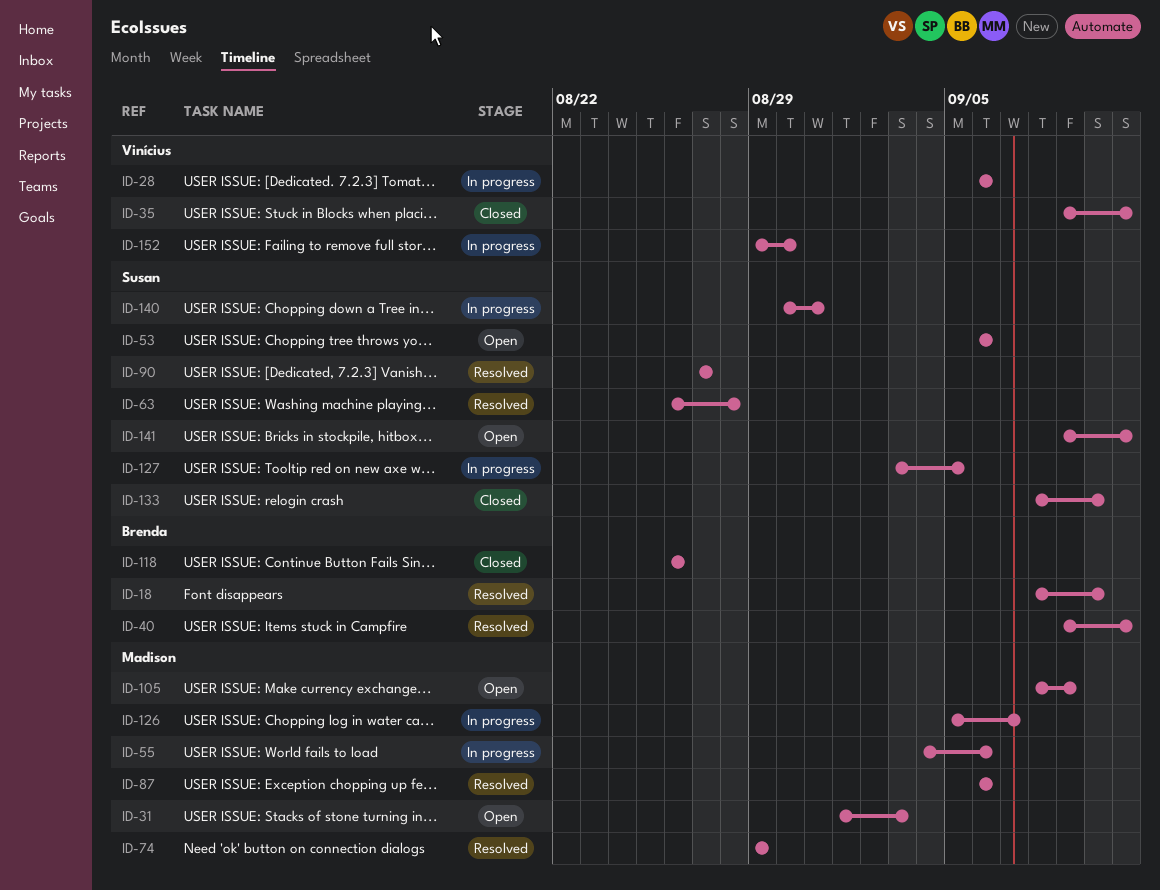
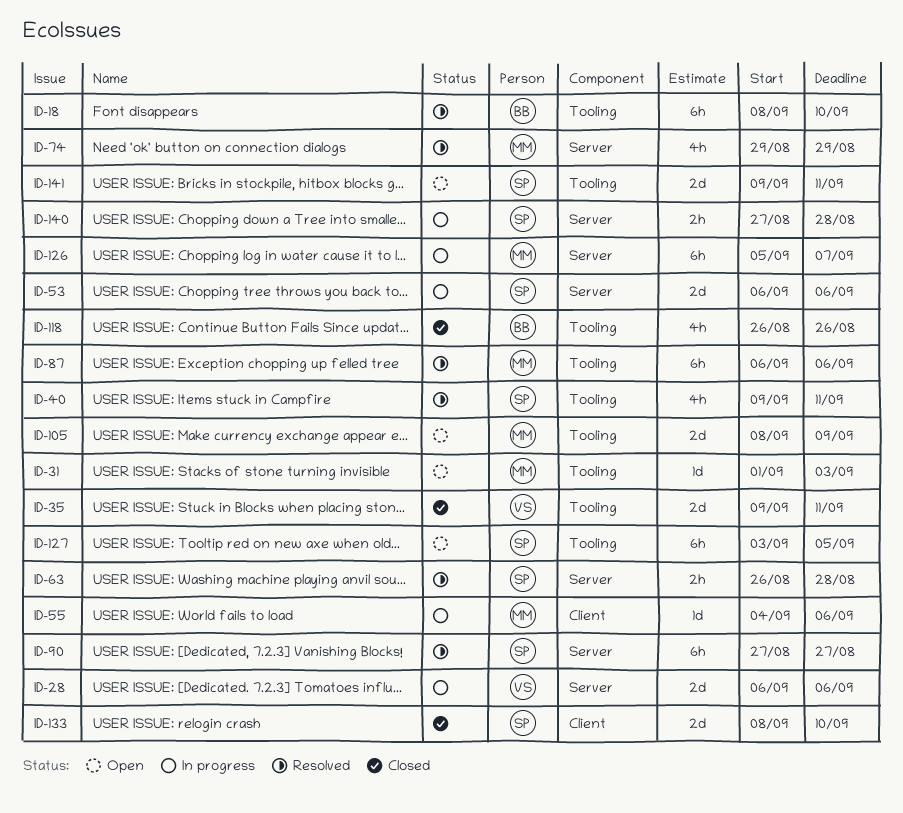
ID-40, owner: Brenda -> Susan
ID-53, status: Open -> In progress
ID-127, status: In progress -> Open
ID-140, start: Aug 30 -> Aug 27
ID-140, due: Aug 31 -> Aug 28
ID-152: present -> none

